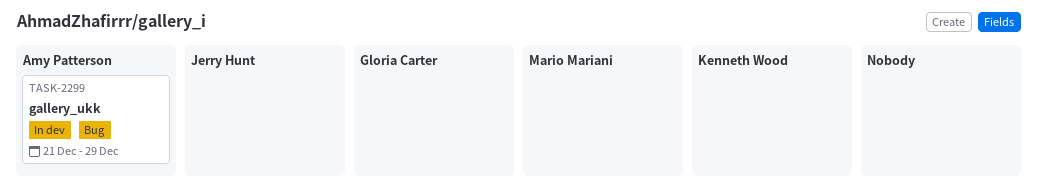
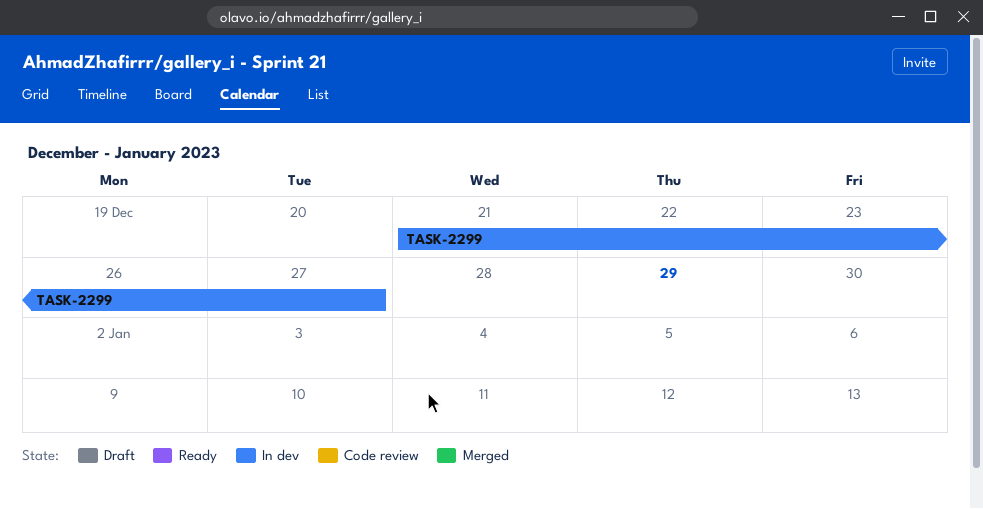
TASK-2299, due: Dec 29 -> Dec 27

